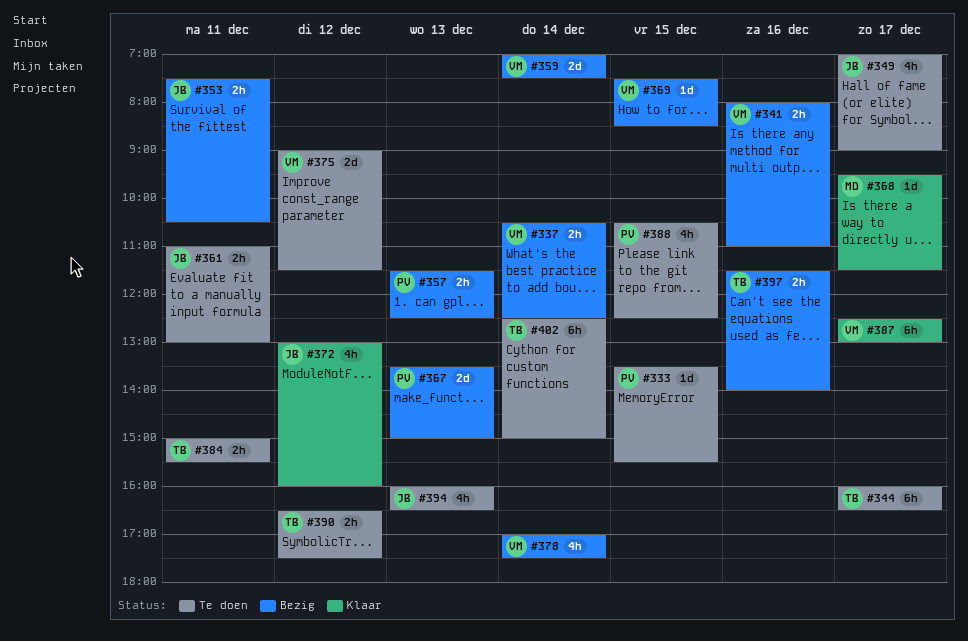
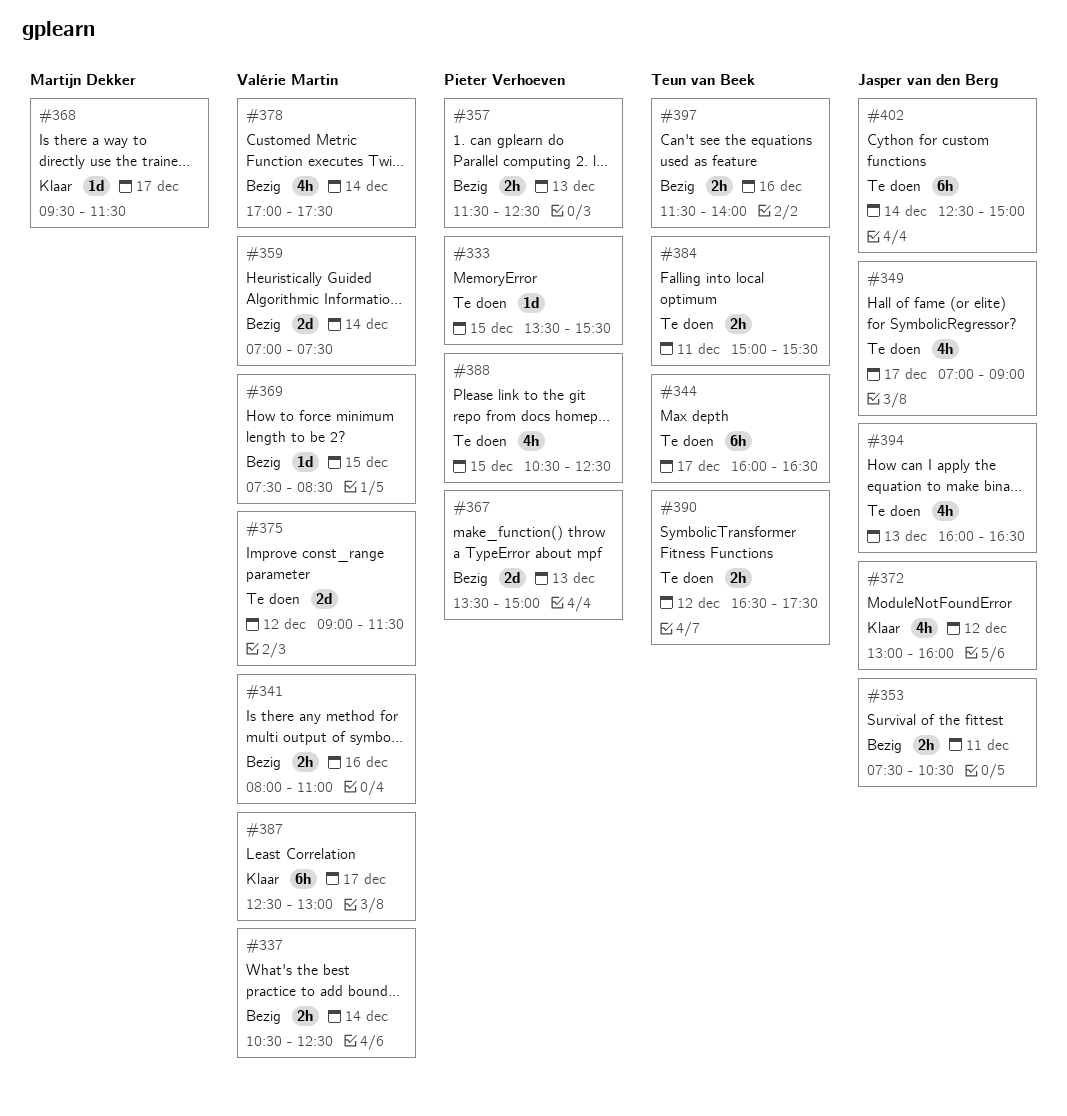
#361: present -> none
#402, owner: Teun van Beek -> Jasper van den Berg

